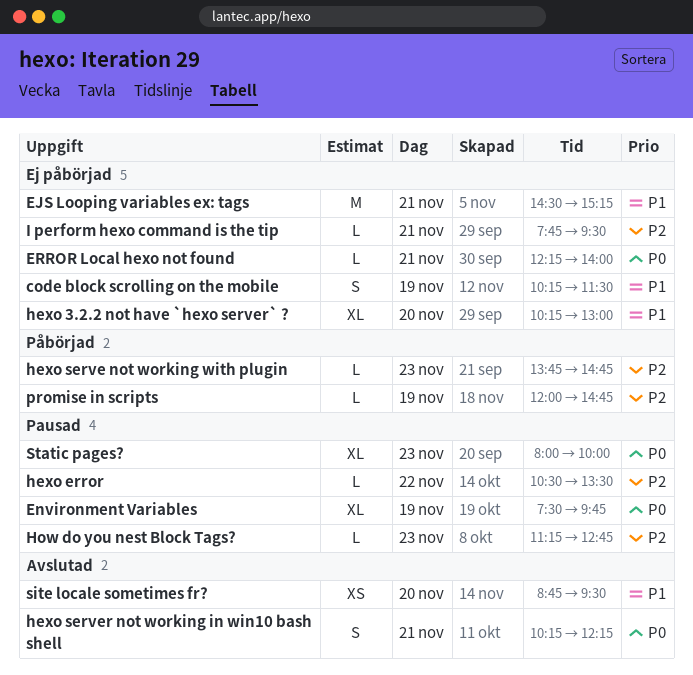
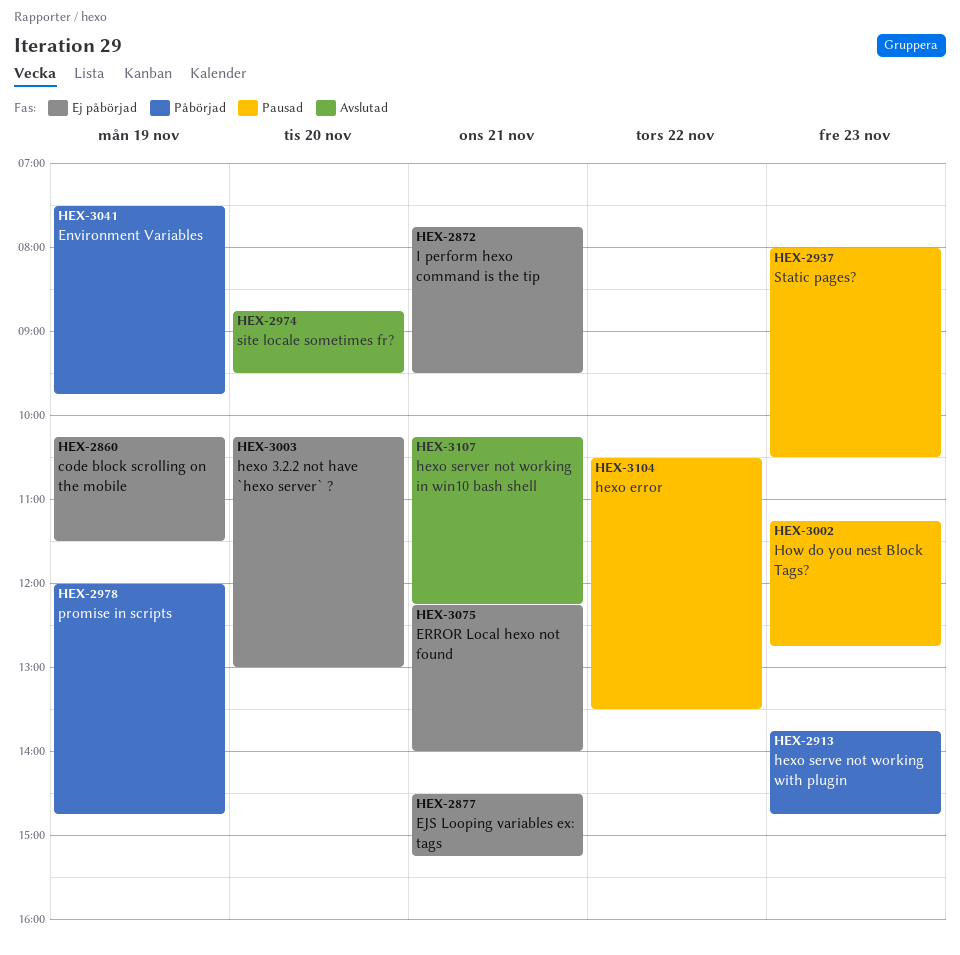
Environment Variables, status: Pausad -> Påbörjad
Static pages?, ends: 10:00 -> 10:30

